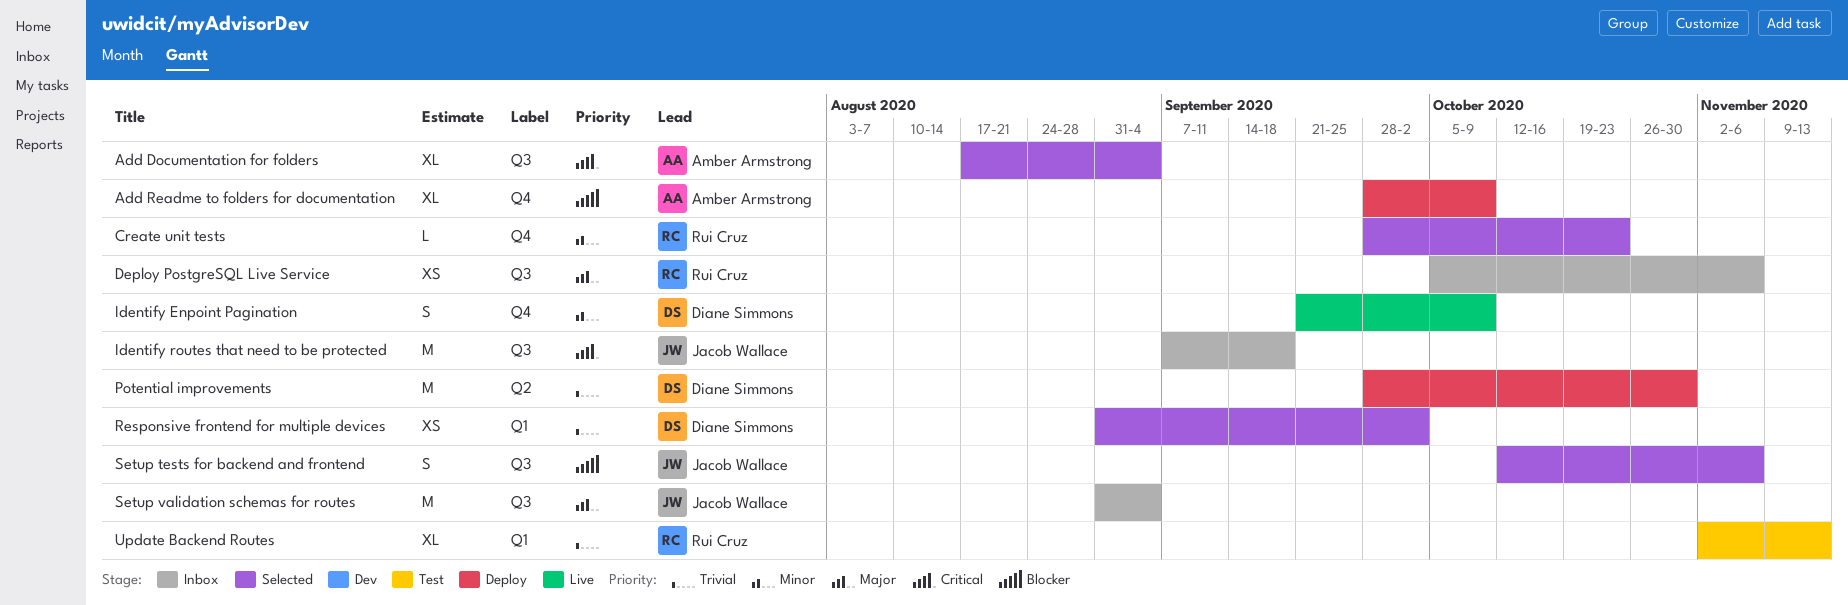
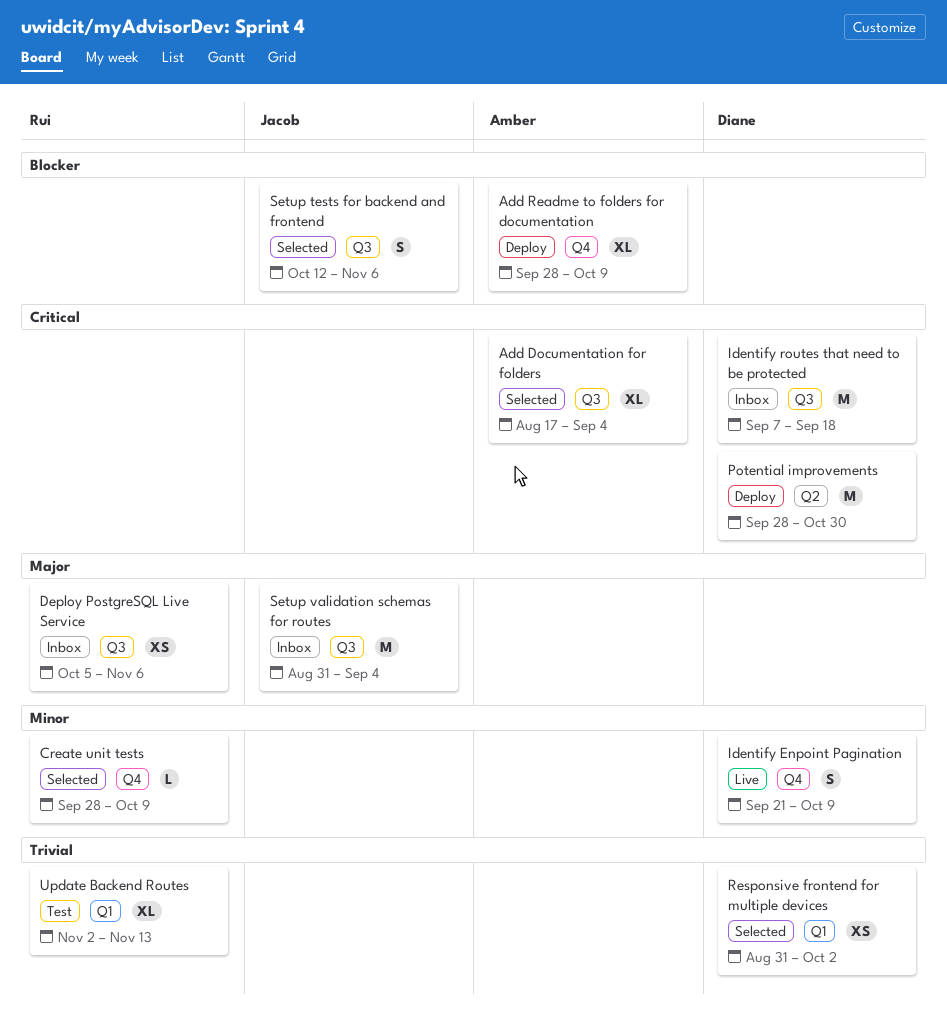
Create unit tests, due: Oct 23 -> Oct 9
Identify routes that need to be protected, owner: Jacob Wallace -> Diane Simmons
Potential improvements, priority: Trivial -> Critical

